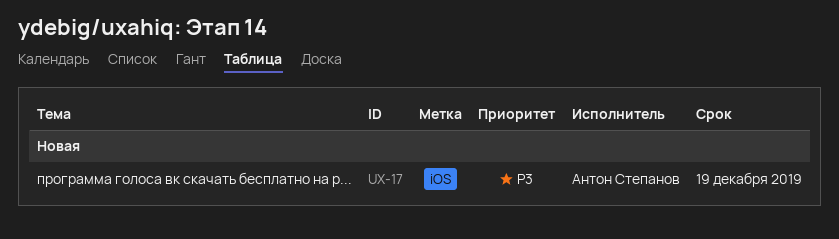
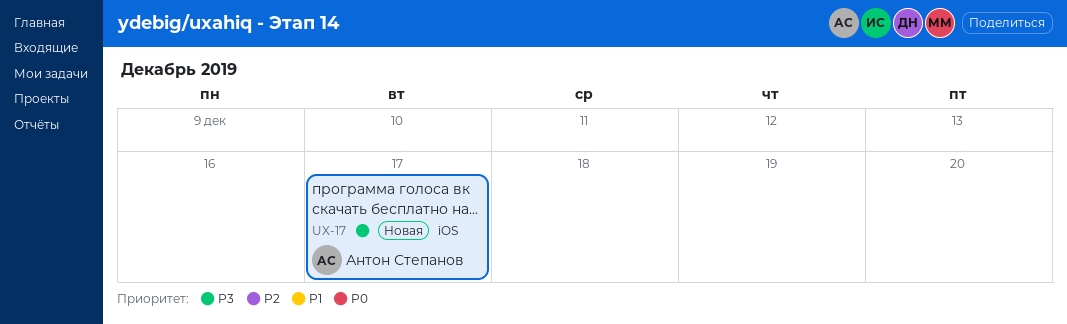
UX-17, due: Dec 19 -> Dec 17

